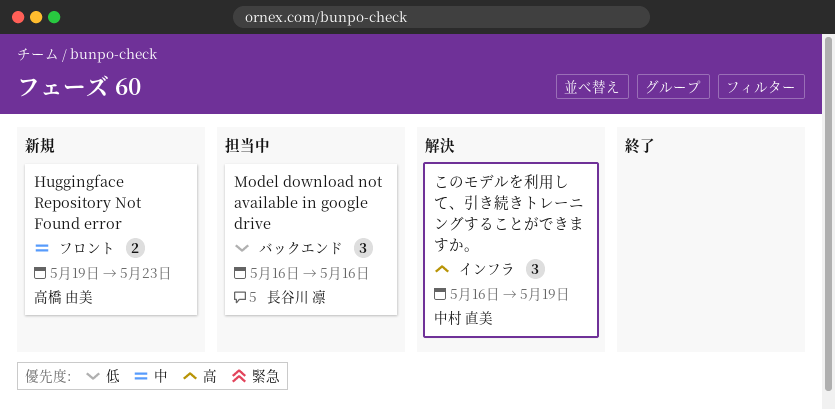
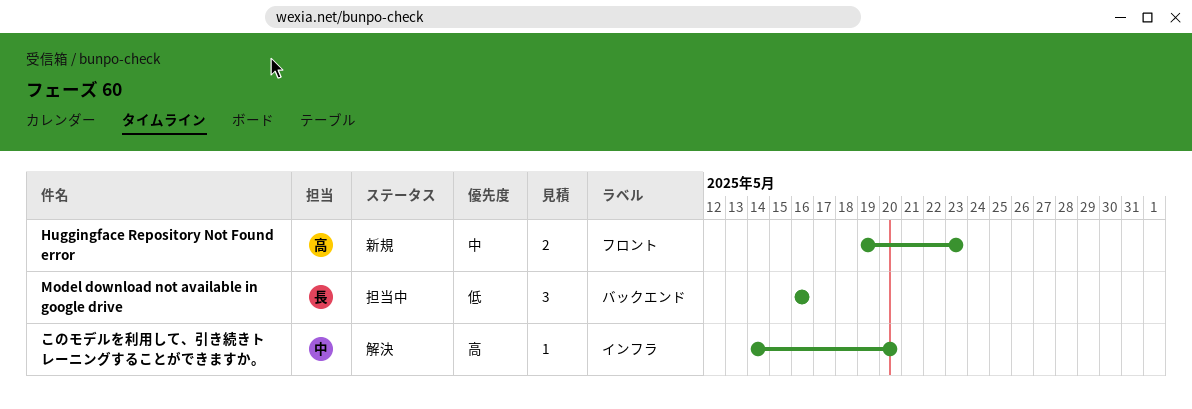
このモデルを利用して、引き続きトレーニングすることができますか。, estimate: 3 -> 1
このモデルを利用して、引き続きトレーニングすることができますか。, start: May 16 -> May 14
このモデルを利用して、引き続きトレーニングすることができますか。, due: May 19 -> May 20

